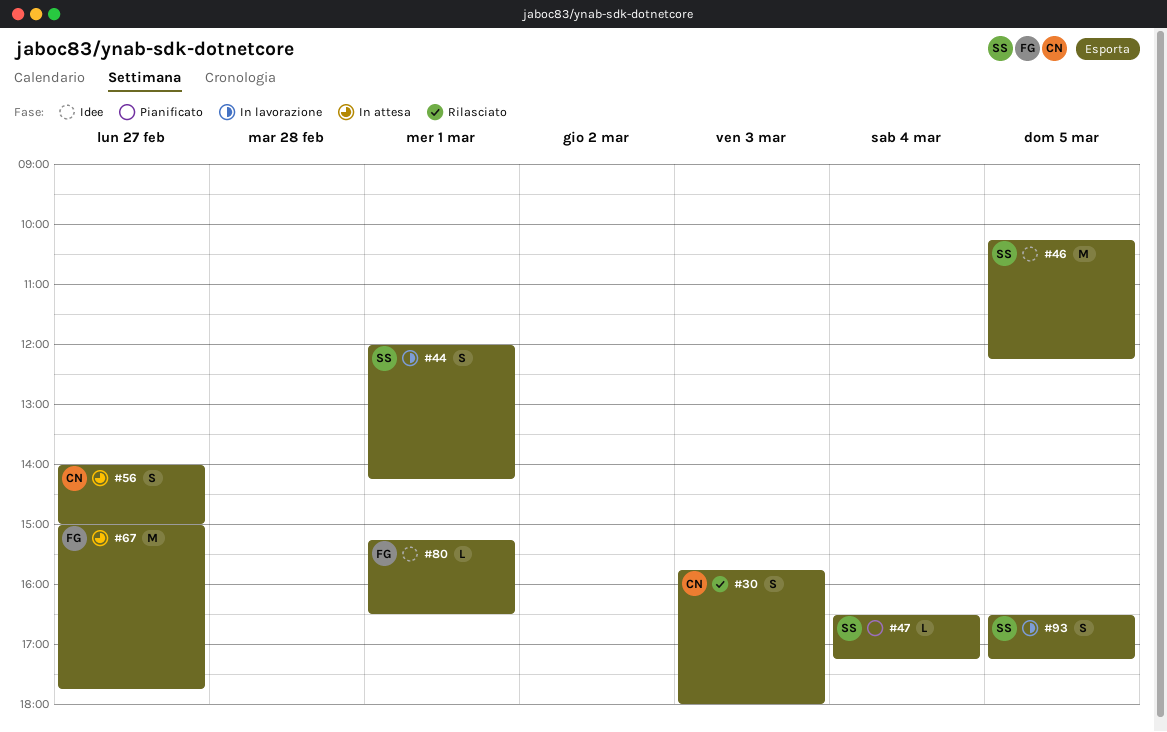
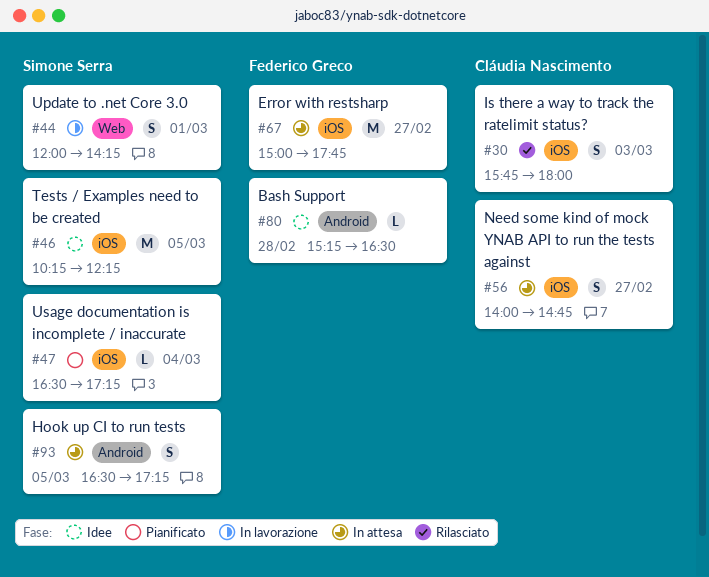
#56, ends: 15:00 -> 14:45
#80, day: Mar 1 -> Feb 28
#93, status: In lavorazione -> In attesa

